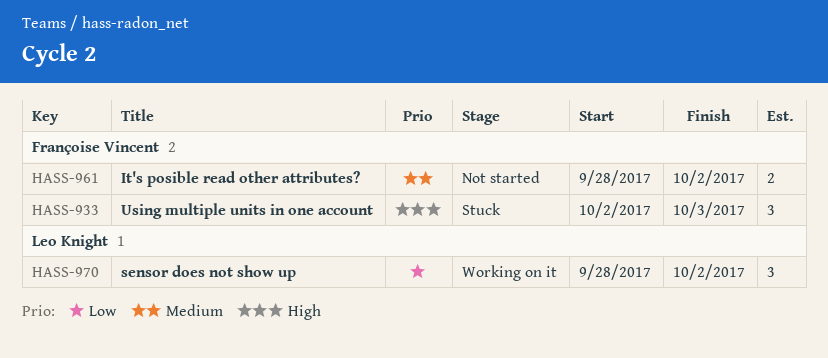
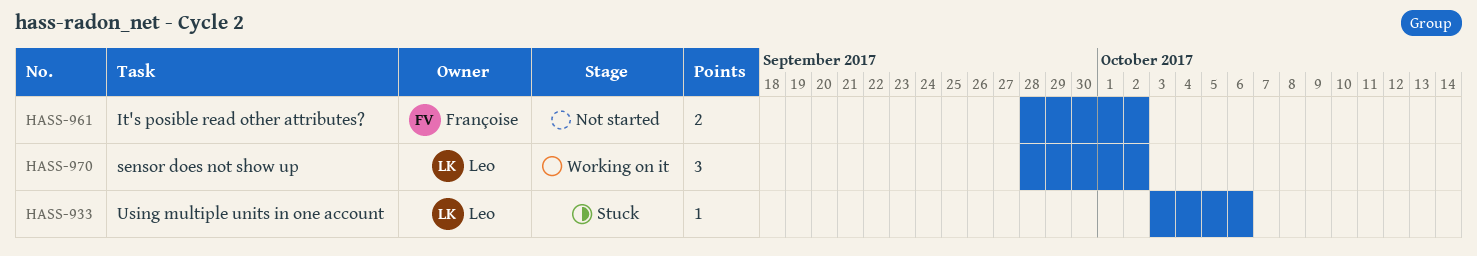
HASS-933, owner: Françoise Vincent -> Leo Knight
HASS-933, estimate: 3 -> 1
HASS-933, start: Oct 2 -> Oct 3
HASS-933, due: Oct 3 -> Oct 6

